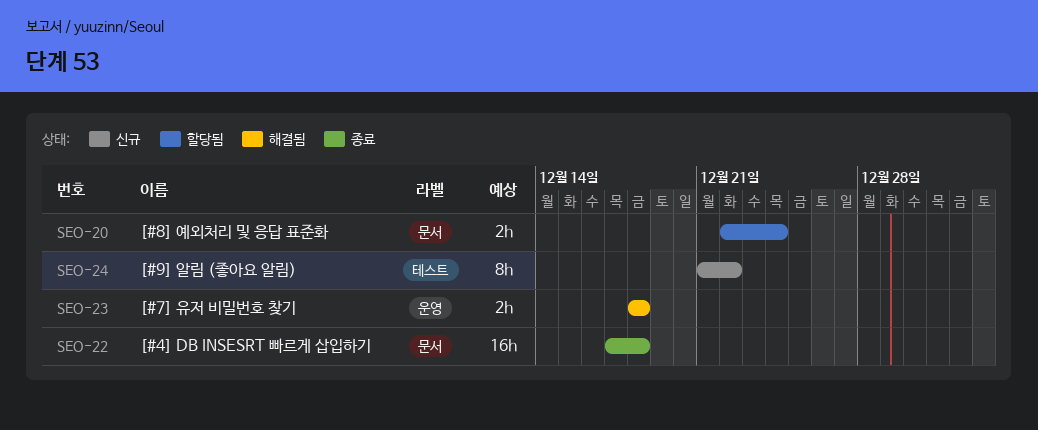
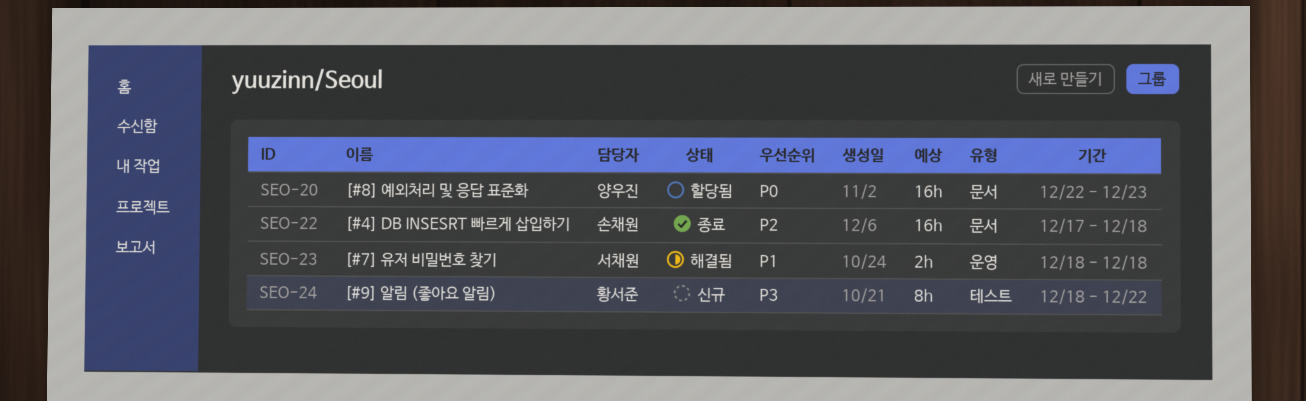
SEO-20, estimate: 2h -> 16h
SEO-20, due: Dec 24 -> Dec 23
SEO-24, start: Dec 21 -> Dec 18

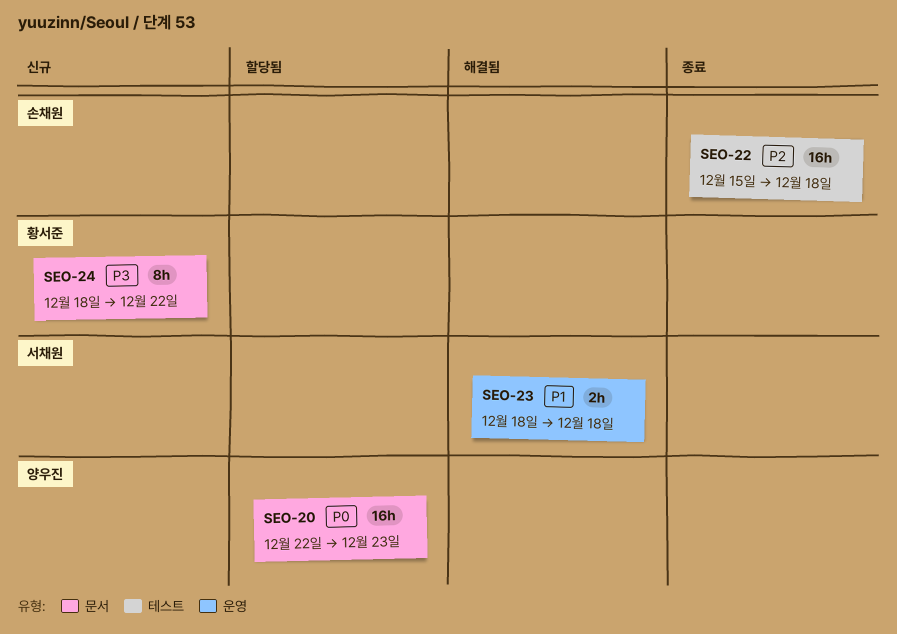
SEO-22, label: 문서 -> 테스트
SEO-22, start: Dec 17 -> Dec 15
SEO-24, label: 테스트 -> 문서

